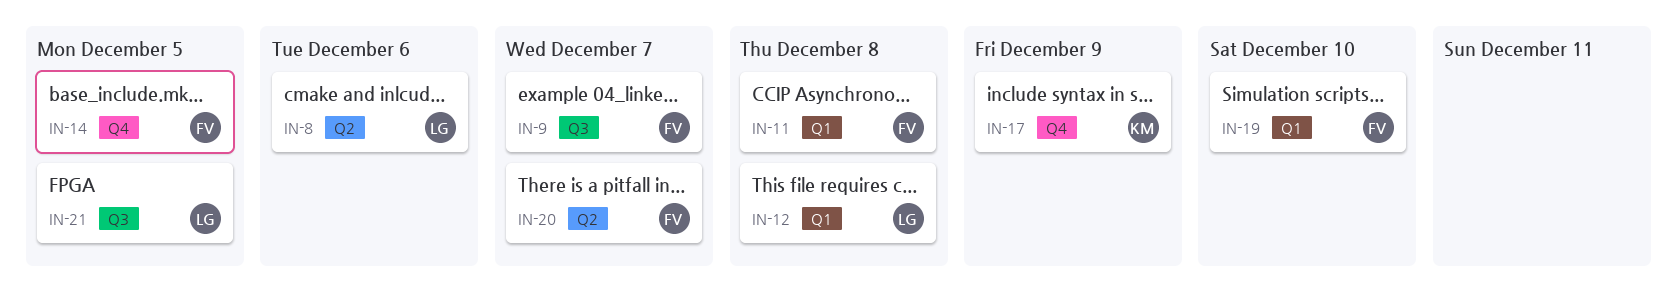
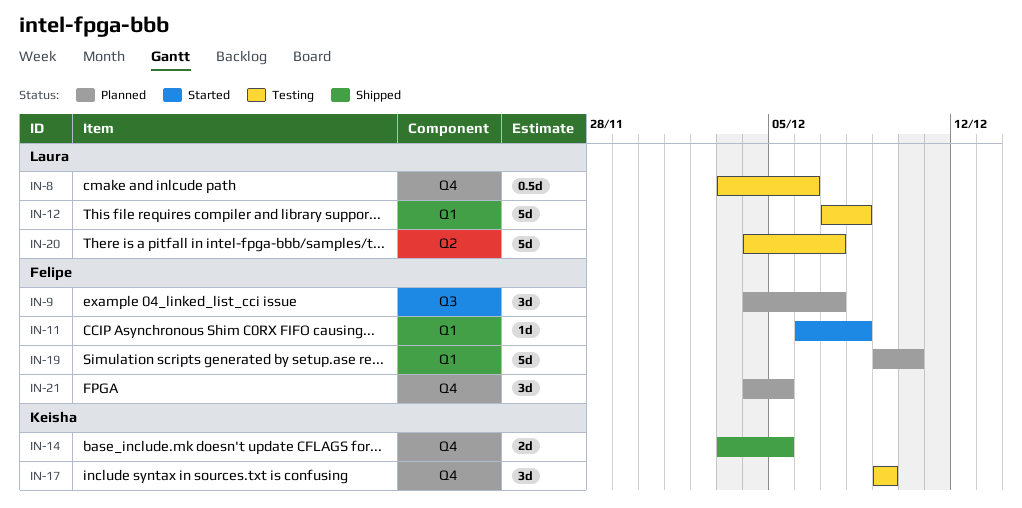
IN-8, label: Q2 -> Q4
IN-14, owner: Felipe -> Keisha
IN-20, owner: Felipe -> Laura
IN-21, owner: Laura -> Felipe
IN-21, label: Q3 -> Q4

